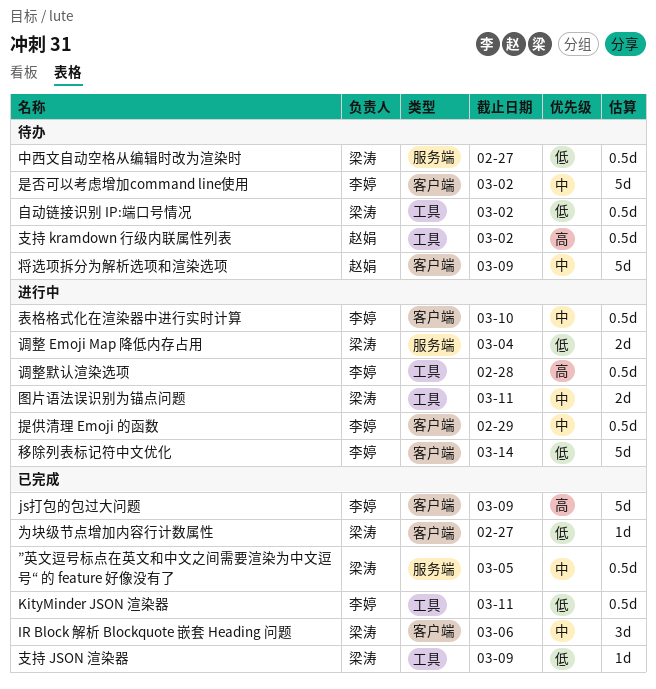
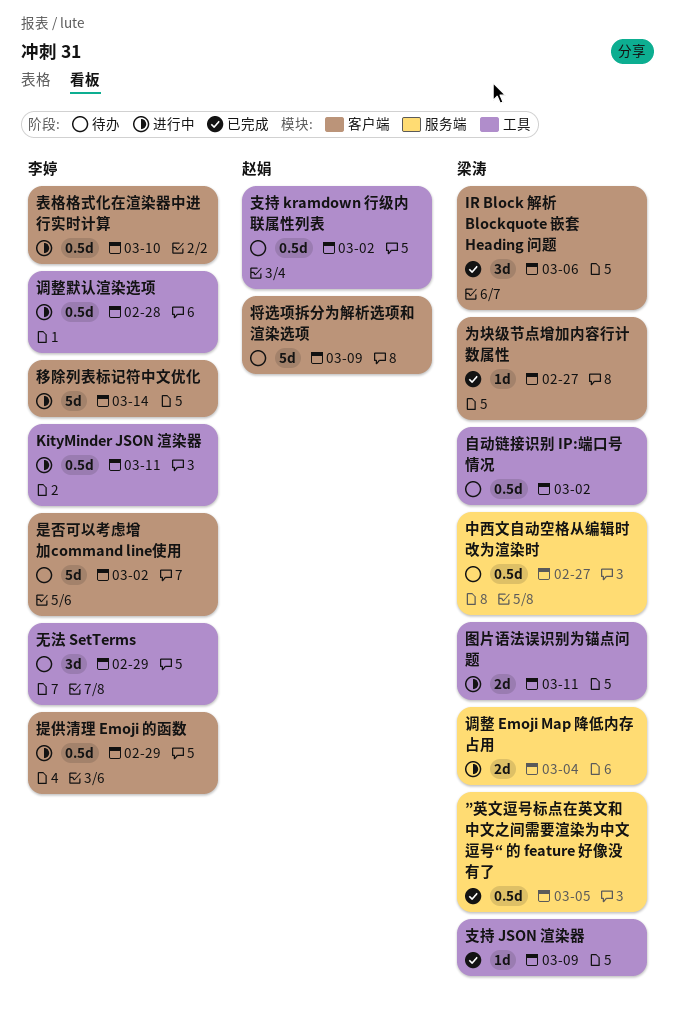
js打包的包过大问题: present -> none
KityMinder JSON 渲染器, status: 已完成 -> 进行中
无法 SetTerms: none -> present

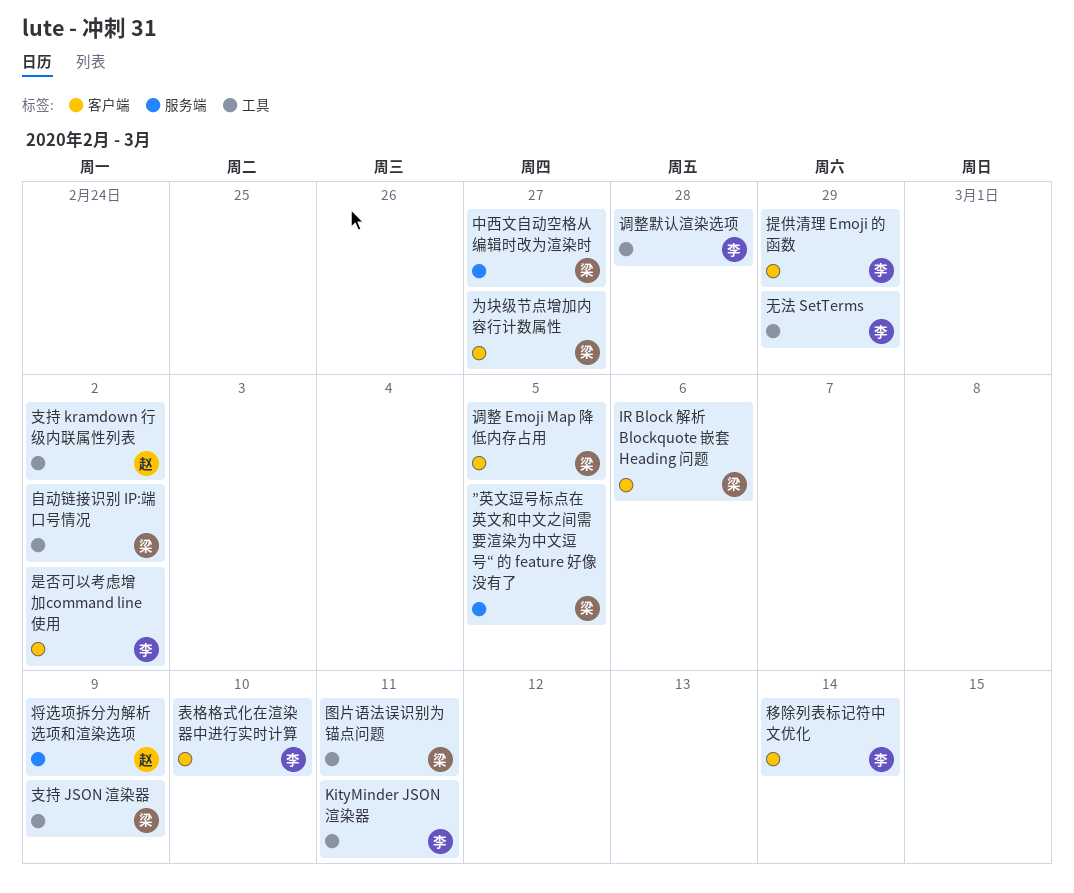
将选项拆分为解析选项和渲染选项, label: 客户端 -> 服务端
调整 Emoji Map 降低内存占用, label: 服务端 -> 客户端
调整 Emoji Map 降低内存占用, due: Mar 4 -> Mar 5

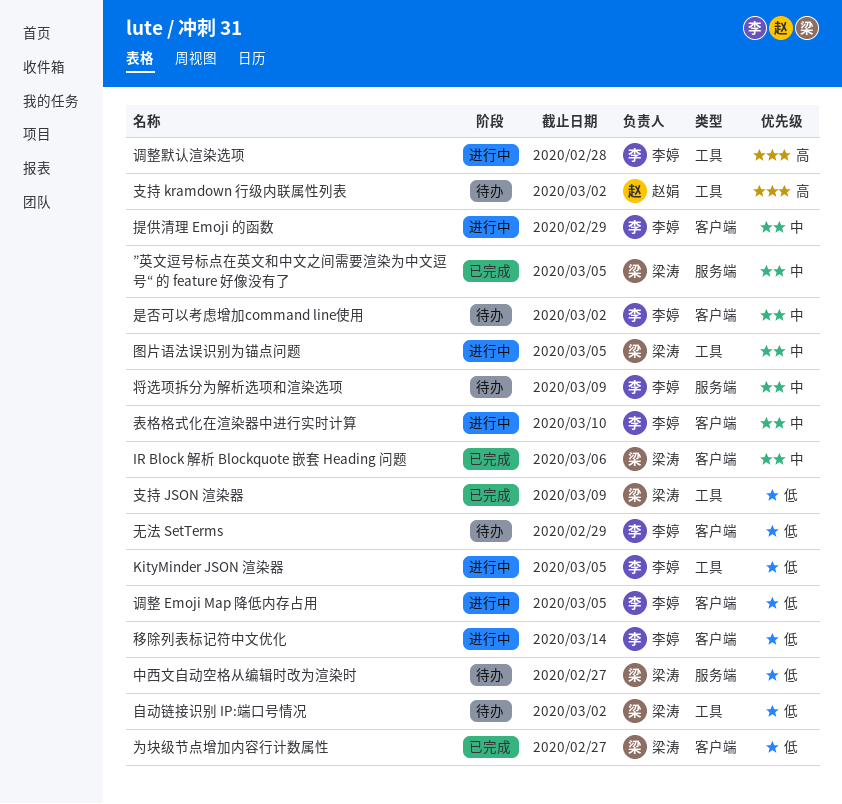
KityMinder JSON 渲染器, due: Mar 11 -> Mar 5
图片语法误识别为锚点问题, due: Mar 11 -> Mar 5
将选项拆分为解析选项和渲染选项, owner: 赵娟 -> 李婷
无法 SetTerms, label: 工具 -> 客户端
调整 Emoji Map 降低内存占用, owner: 梁涛 -> 李婷

